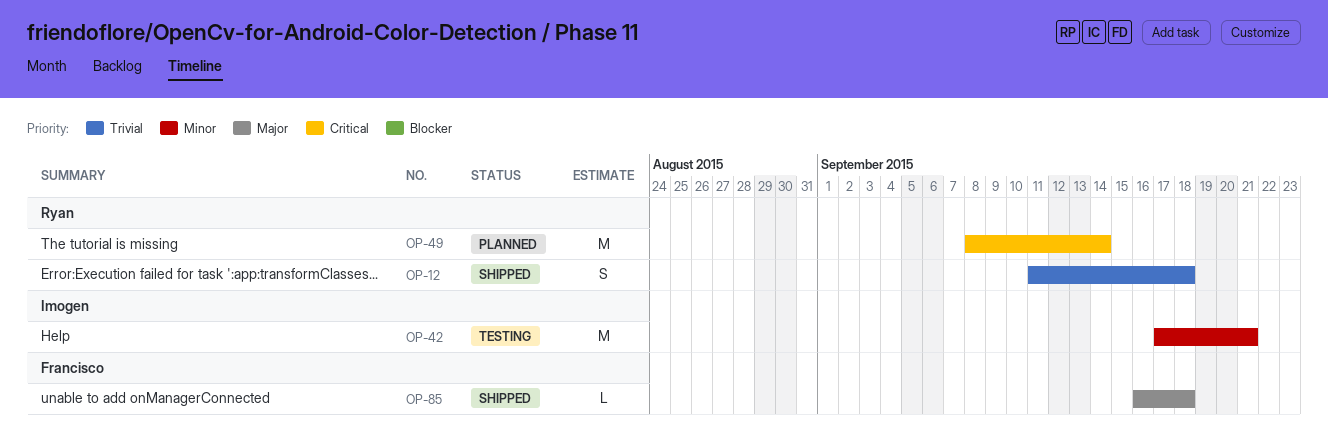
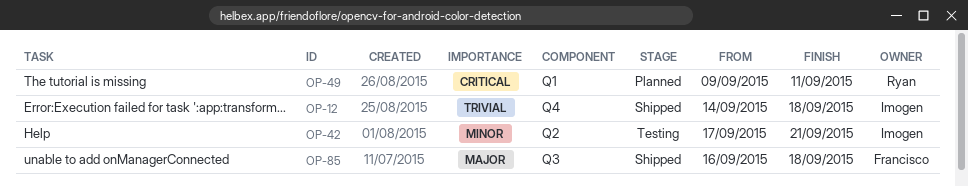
OP-12, owner: Ryan -> Imogen
OP-12, start: Sep 11 -> Sep 14
OP-49, start: Sep 8 -> Sep 9
OP-49, due: Sep 14 -> Sep 11

